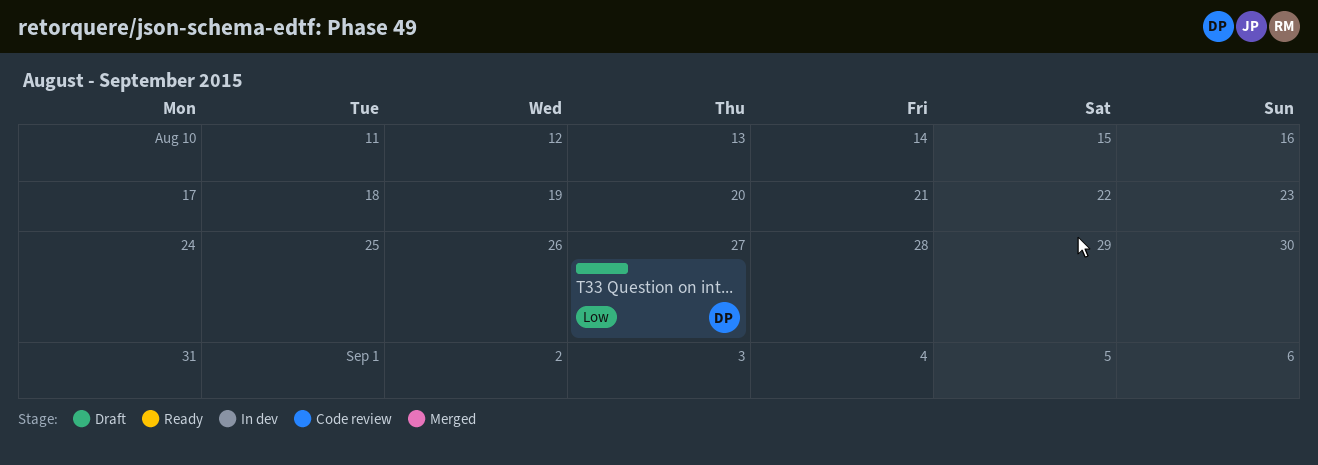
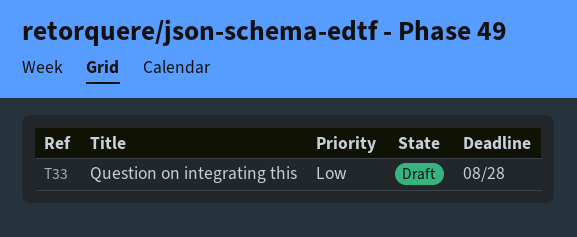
T33, due: Aug 27 -> Aug 28

